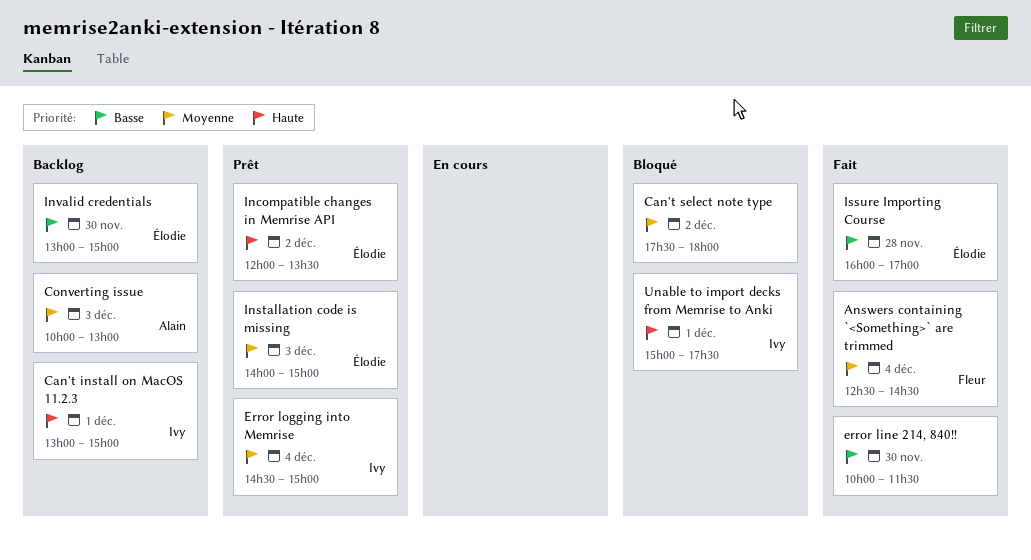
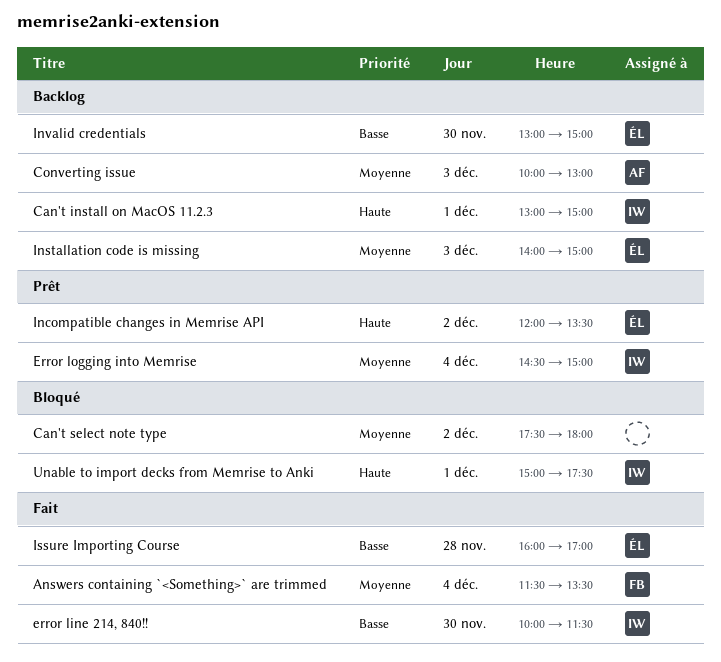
Answers containing `<Something>` are trimmed, begins: 12:30 -> 11:30
Answers containing `<Something>` are trimmed, ends: 14:30 -> 13:30
error line 214, 840!!, owner: none -> Ivy
Installation code is missing, status: Prêt -> Backlog

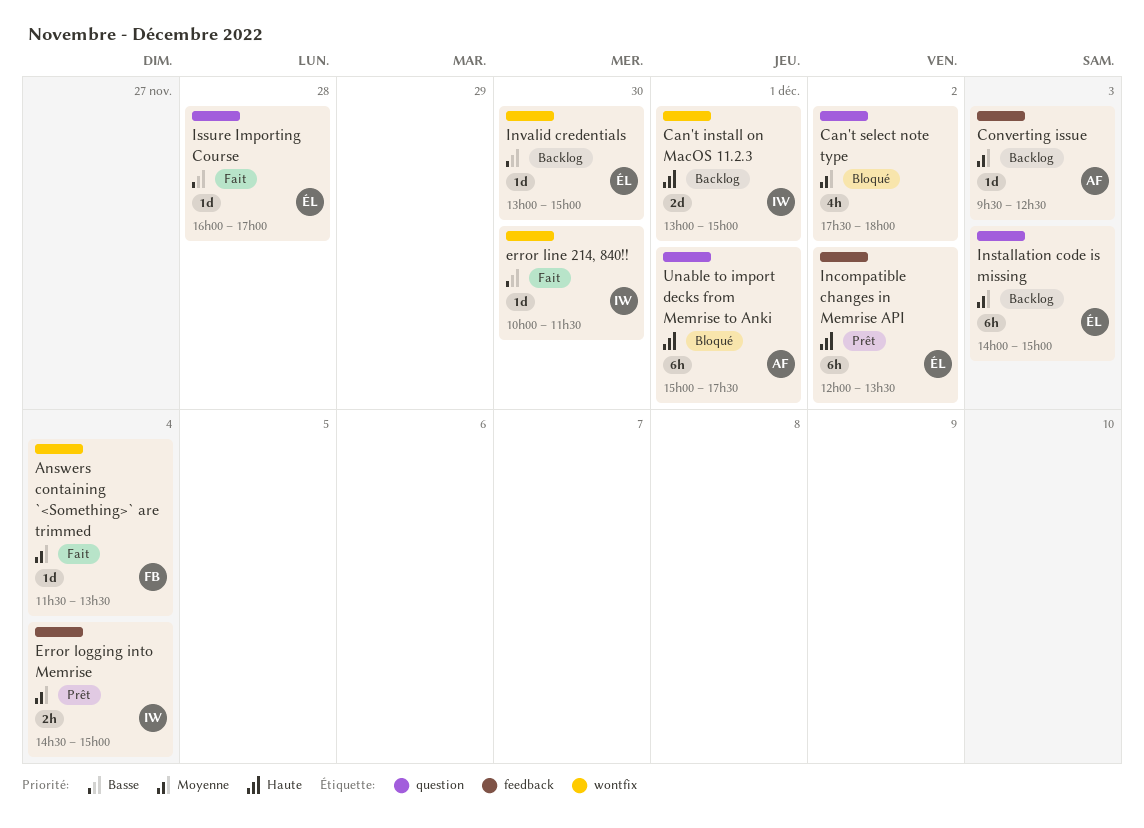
Converting issue, begins: 10:00 -> 09:30
Converting issue, ends: 13:00 -> 12:30
Unable to import decks from Memrise to Anki, owner: IW -> AF

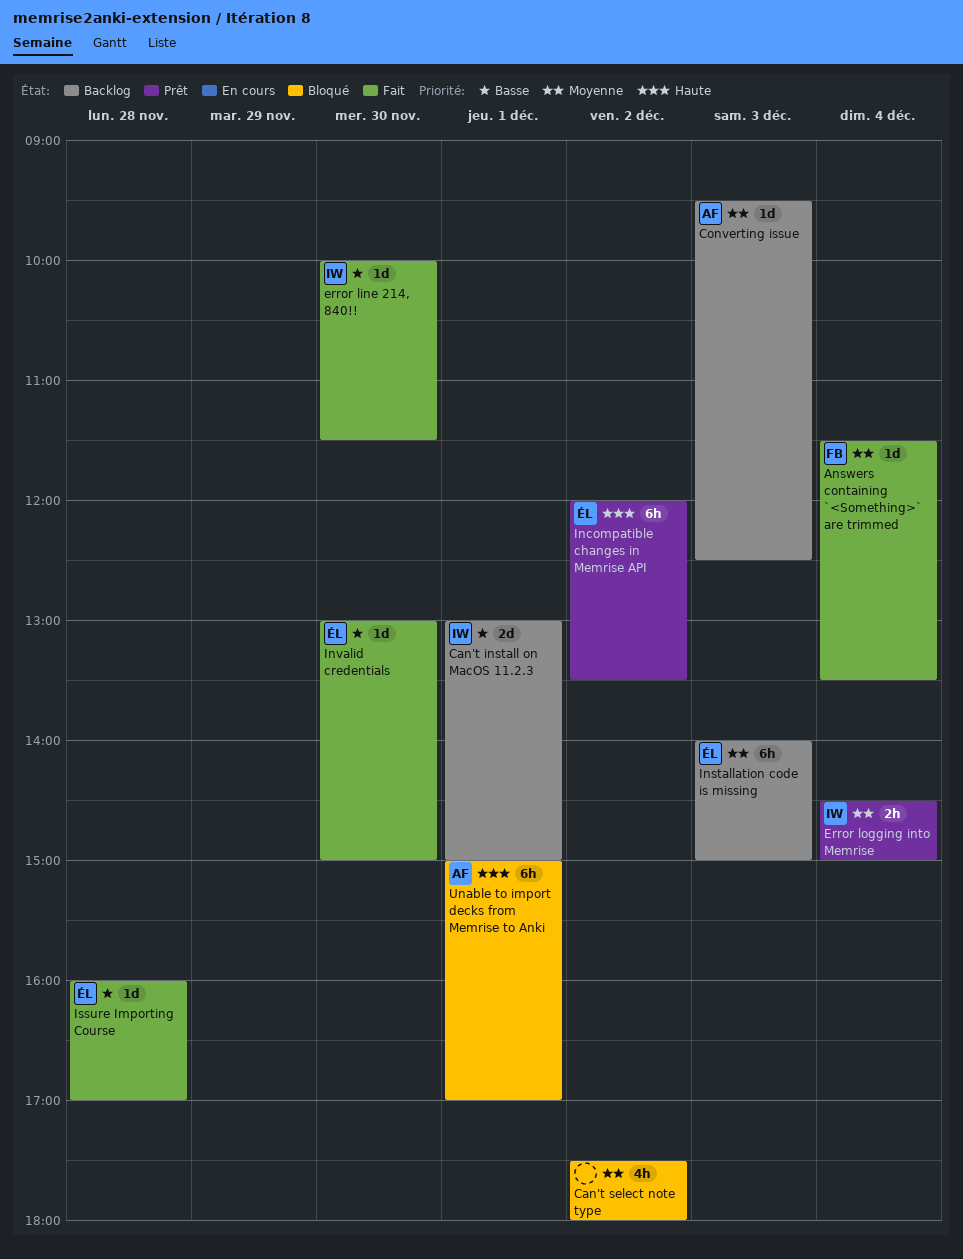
Can't install on MacOS 11.2.3, priority: Haute -> Basse
Invalid credentials, status: Backlog -> Fait
Unable to import decks from Memrise to Anki, ends: 17:30 -> 17:00

